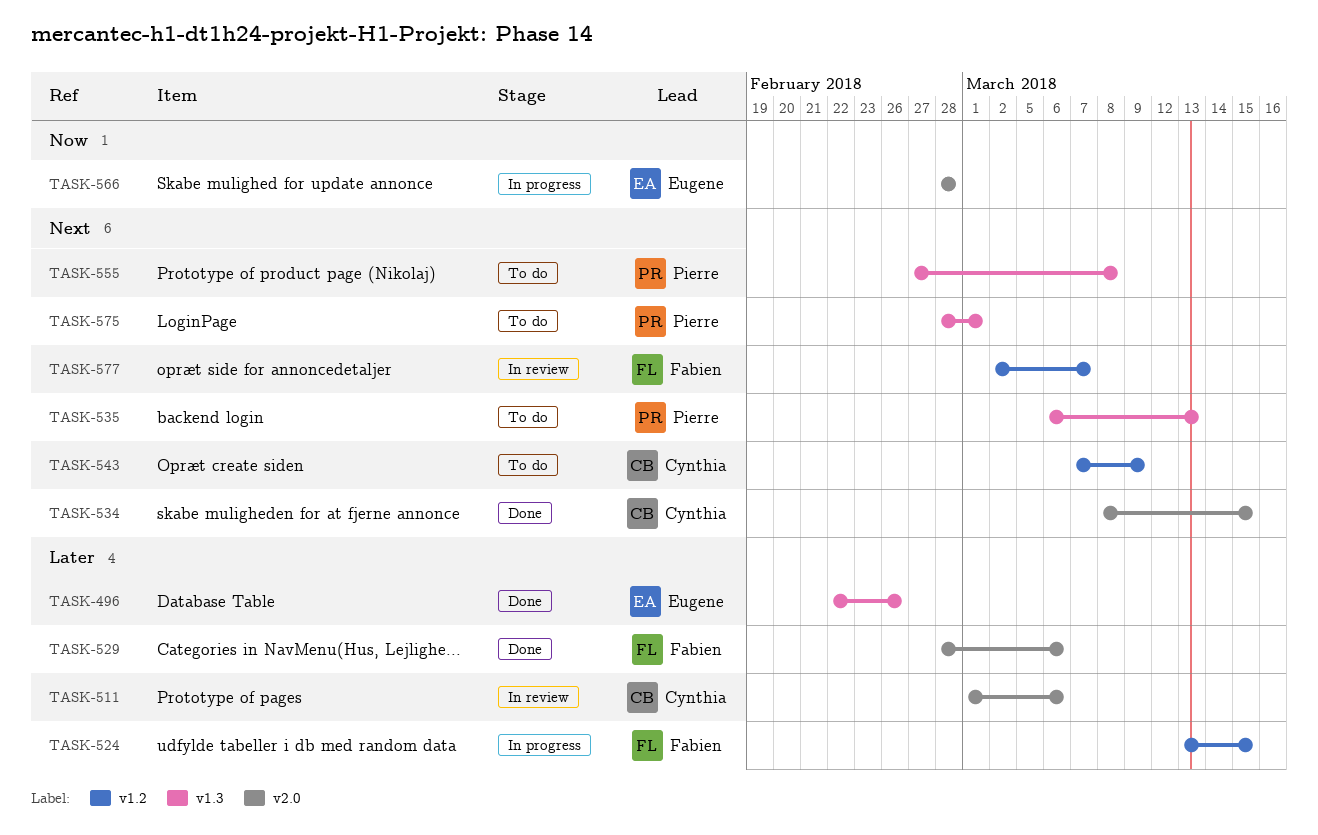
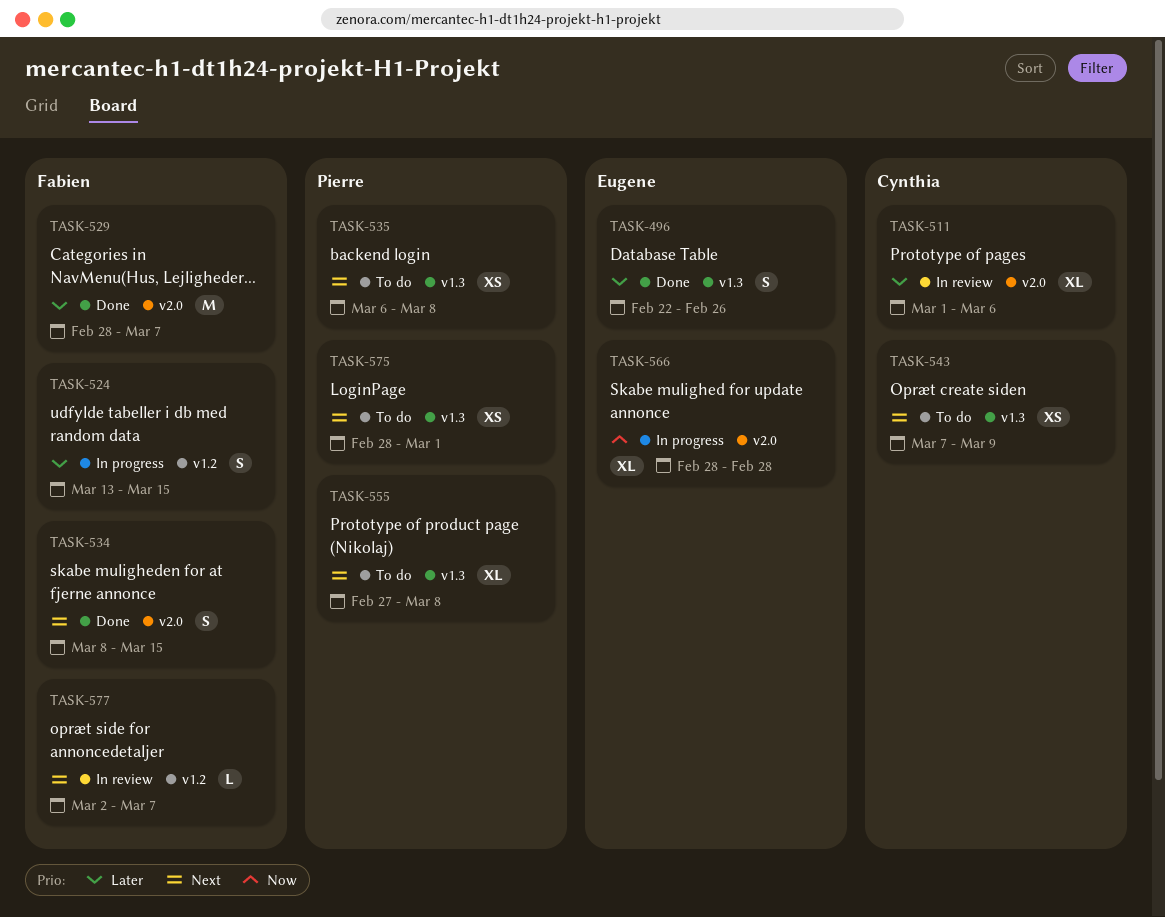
TASK-529, due: Mar 6 -> Mar 7
TASK-534, owner: Cynthia -> Fabien
TASK-535, due: Mar 13 -> Mar 8
TASK-543, label: v1.2 -> v1.3

